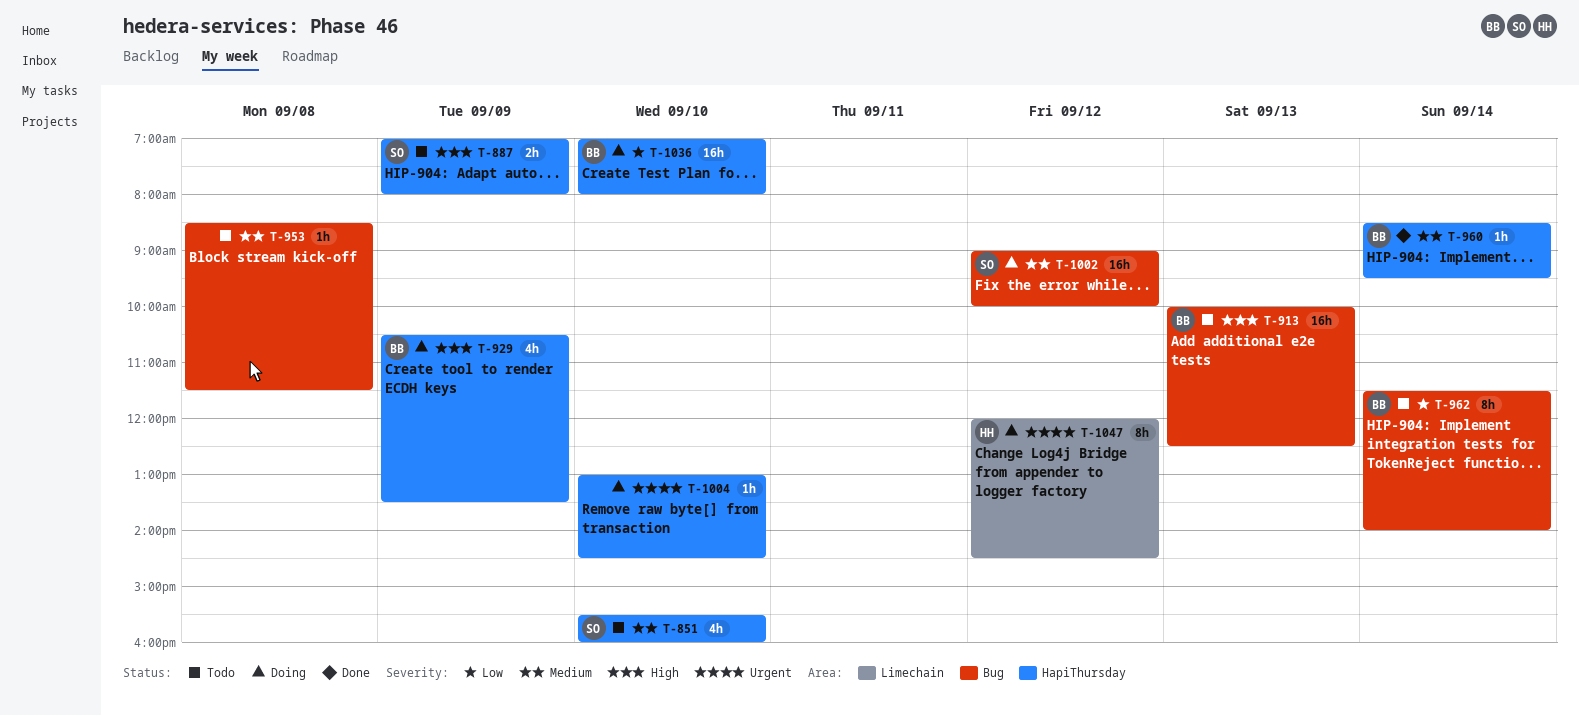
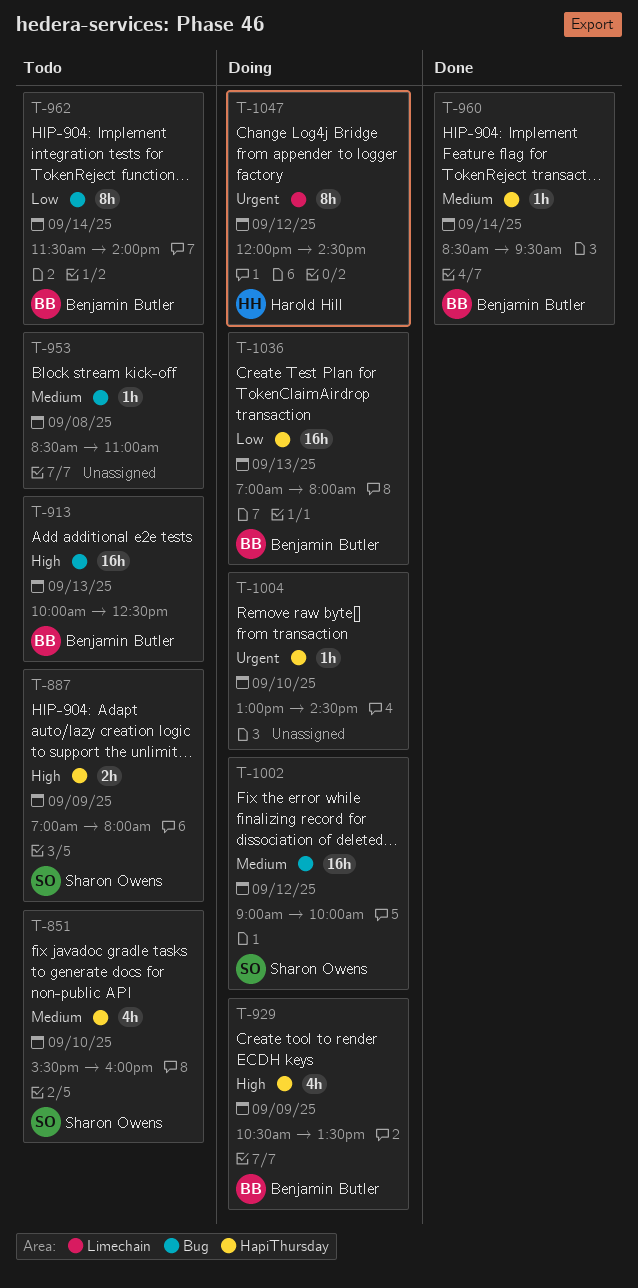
T-953, ends: 11:30 -> 11:00
T-1036, day: Sep 10 -> Sep 13

